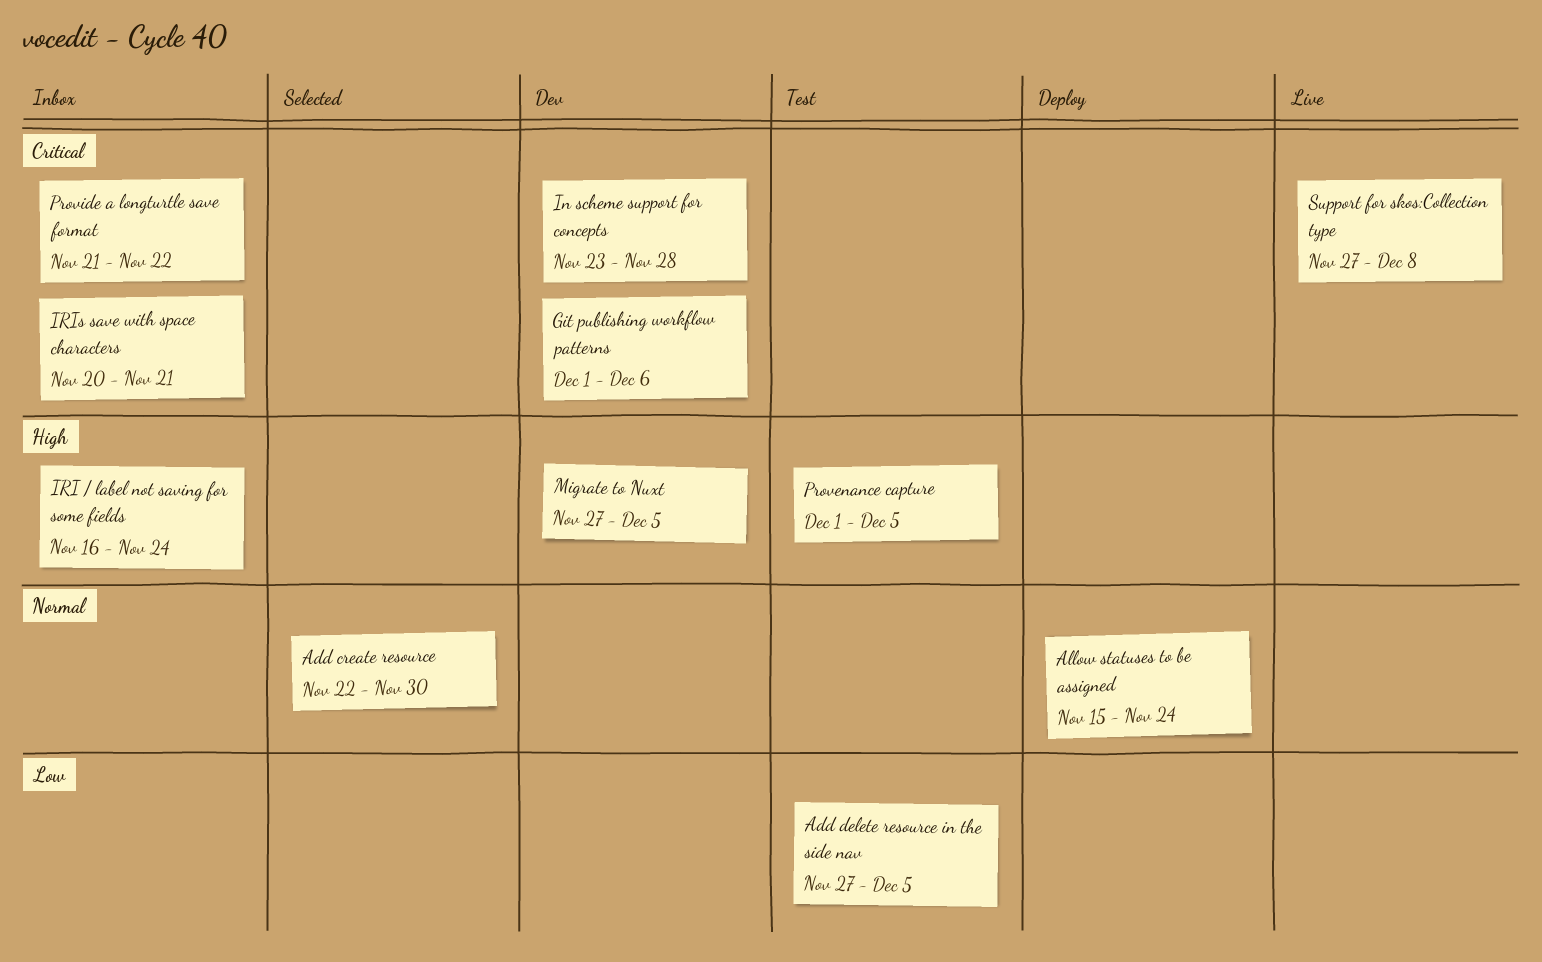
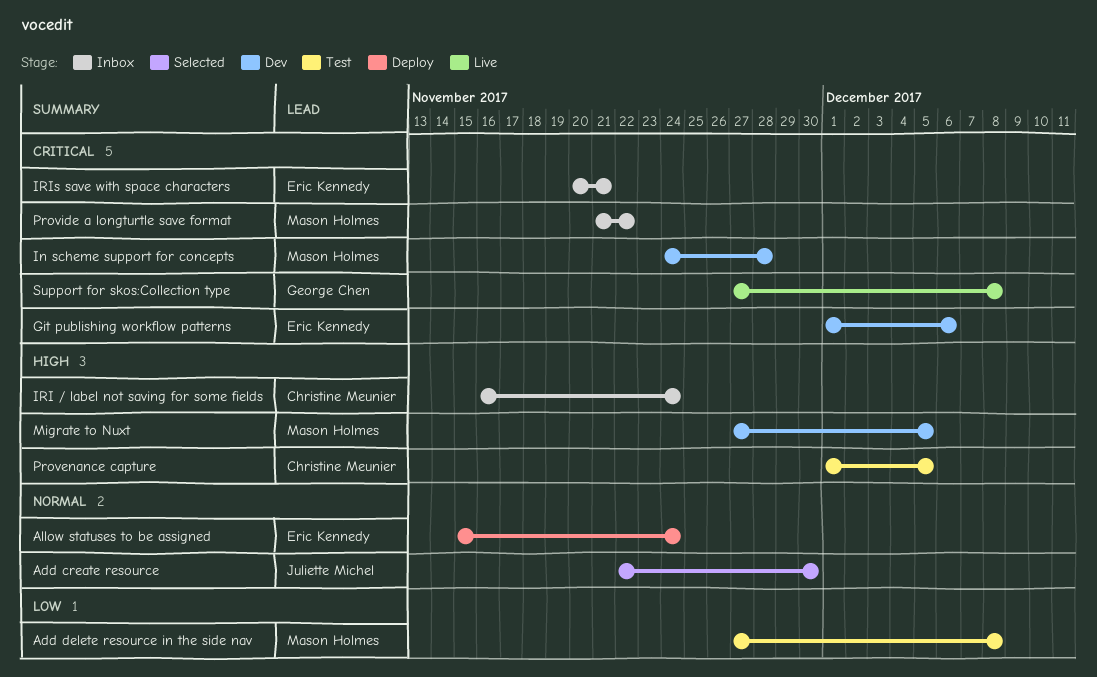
Add delete resource in the side nav, due: Dec 5 -> Dec 8
In scheme support for concepts, start: Nov 23 -> Nov 24

